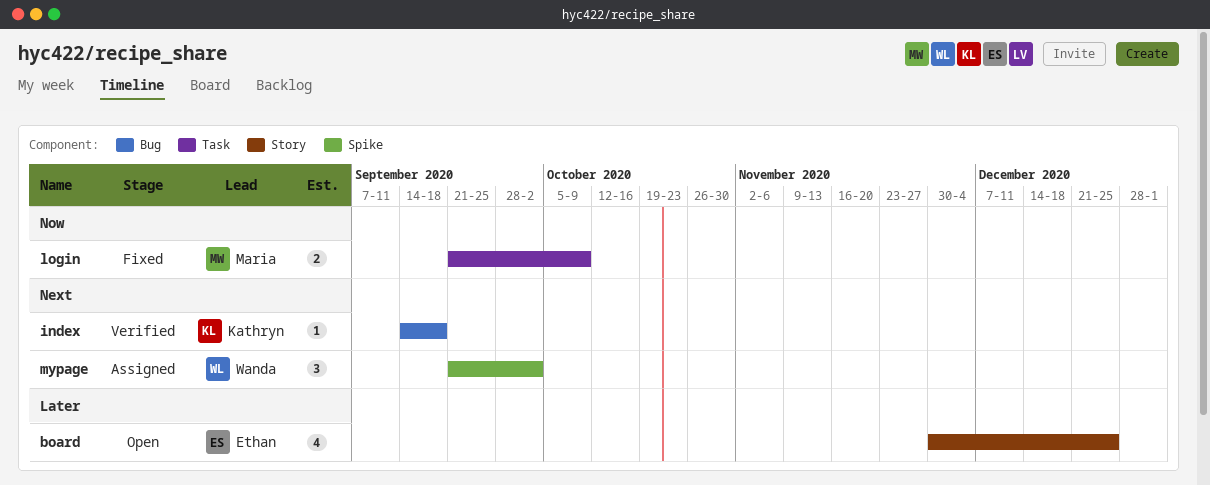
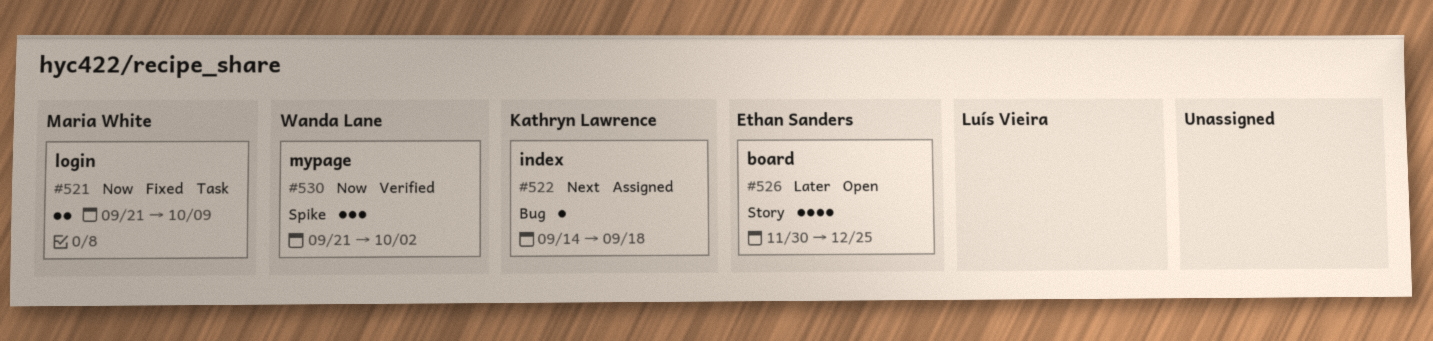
index, status: Verified -> Assigned
mypage, status: Assigned -> Verified
mypage, priority: Next -> Now

